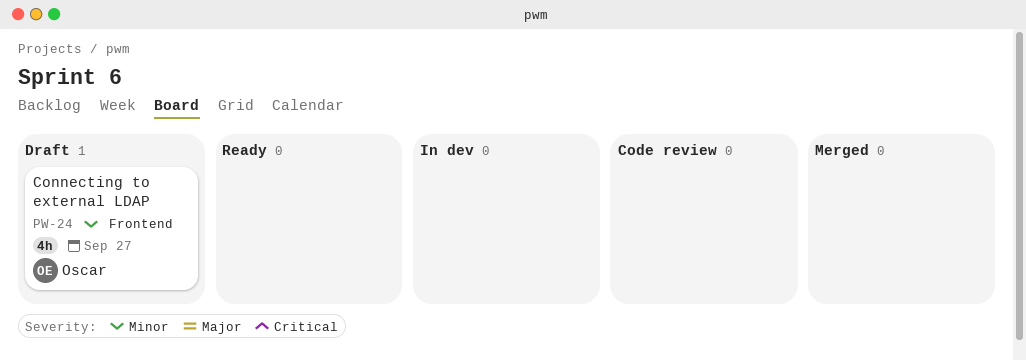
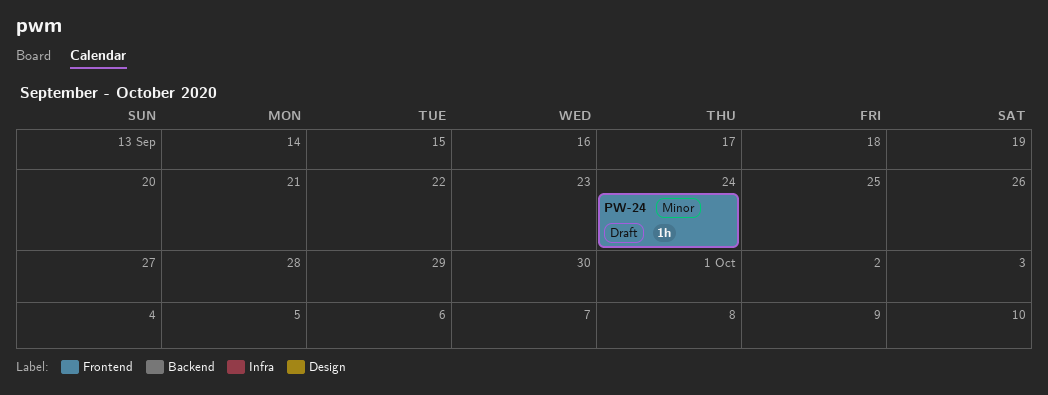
PW-24, estimate: 4h -> 1h
PW-24, due: Sep 27 -> Sep 24

